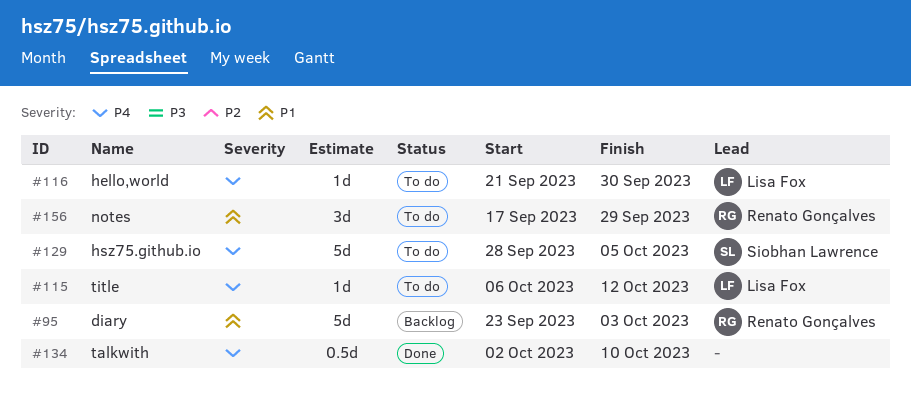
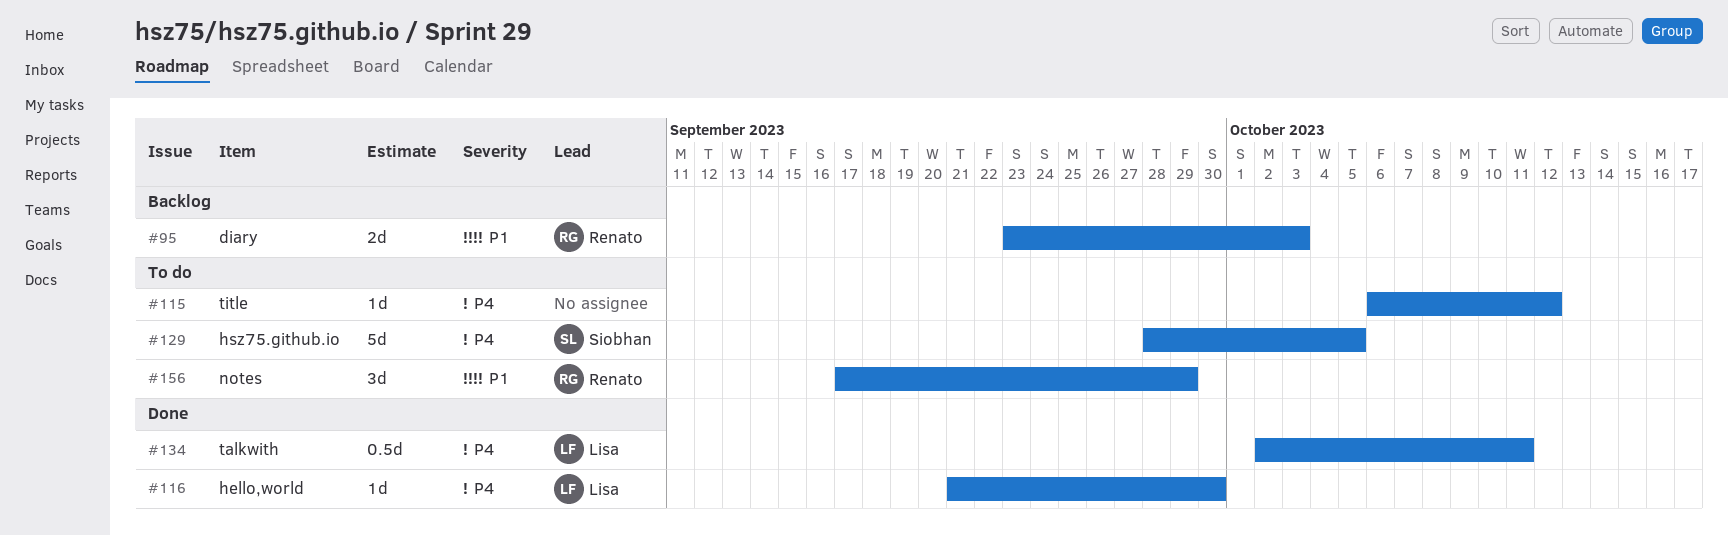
#95, estimate: 5d -> 2d
#115, owner: Lisa Fox -> none
#116, status: To do -> Done
#134, owner: none -> Lisa Fox
#134, due: Oct 10 -> Oct 11

